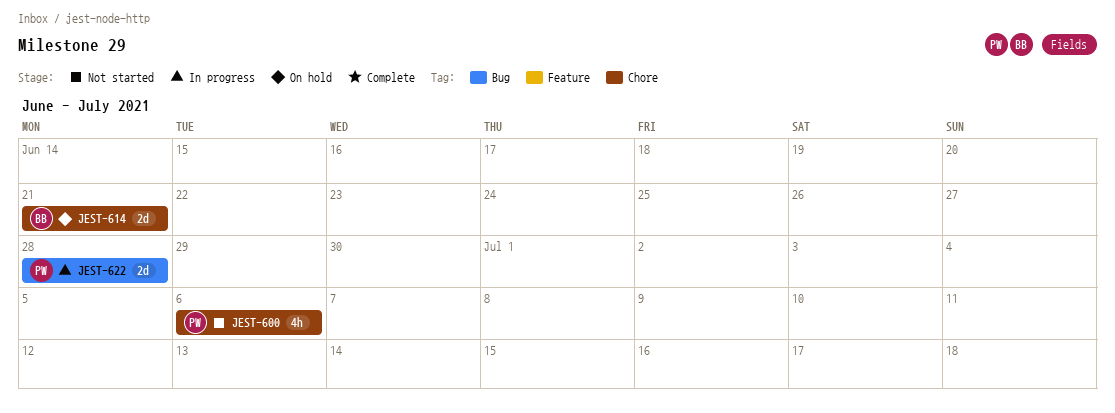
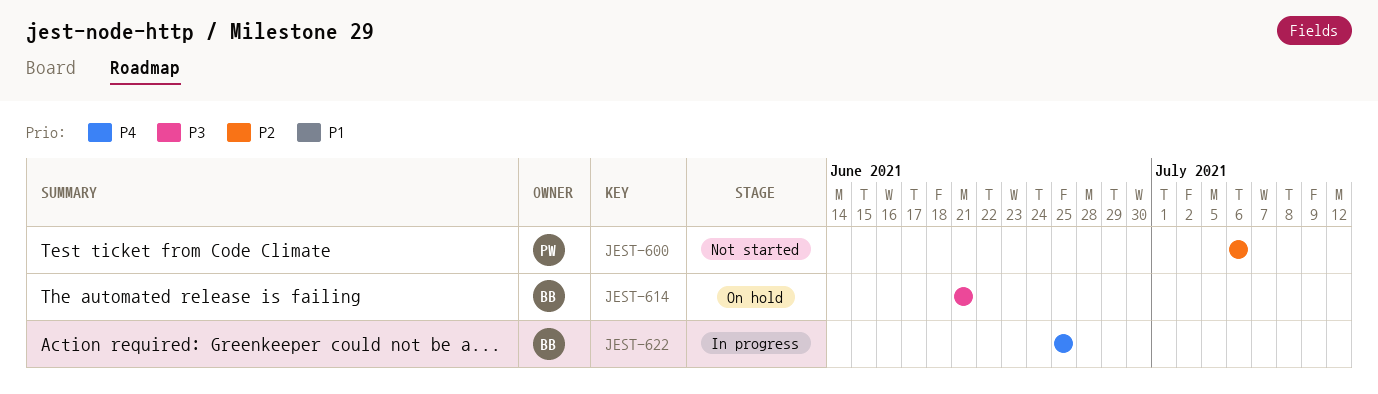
JEST-622, owner: PW -> BB
JEST-622, start: Jun 28 -> Jun 25
JEST-622, due: Jun 28 -> Jun 25

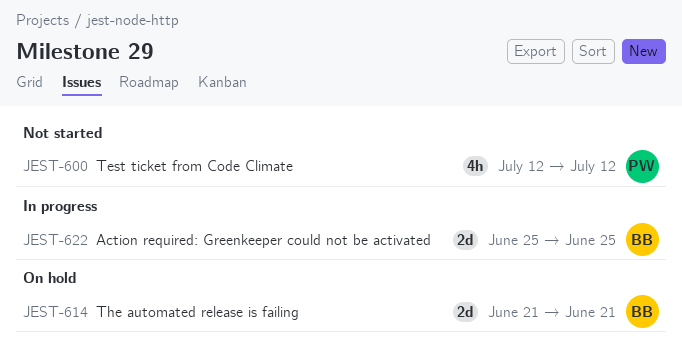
JEST-600, start: Jul 6 -> Jul 12
JEST-600, due: Jul 6 -> Jul 12

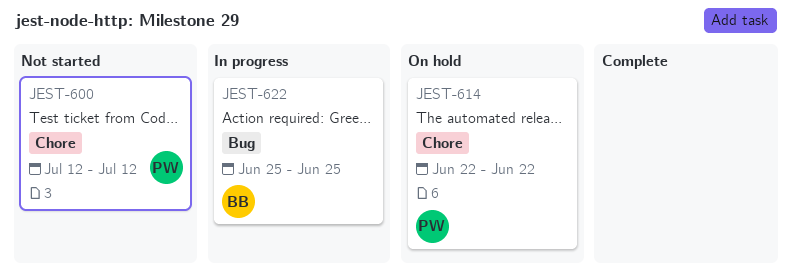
JEST-614, owner: BB -> PW
JEST-614, start: Jun 21 -> Jun 22
JEST-614, due: Jun 21 -> Jun 22

